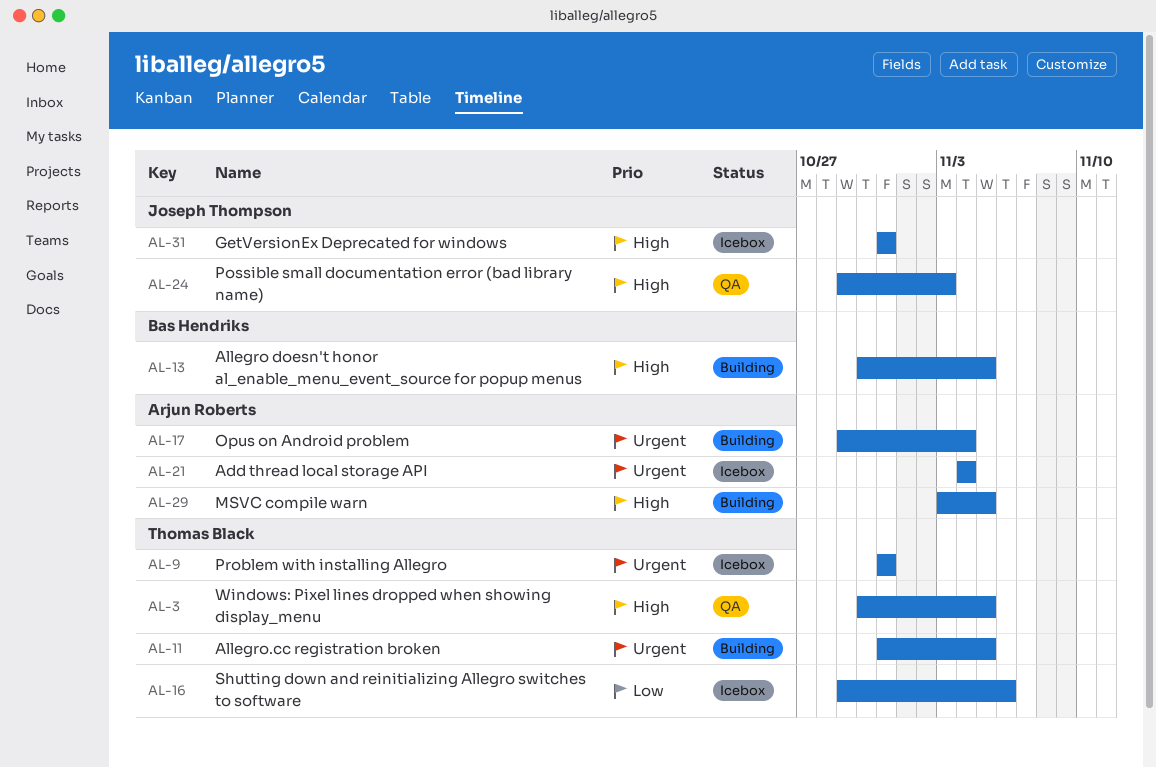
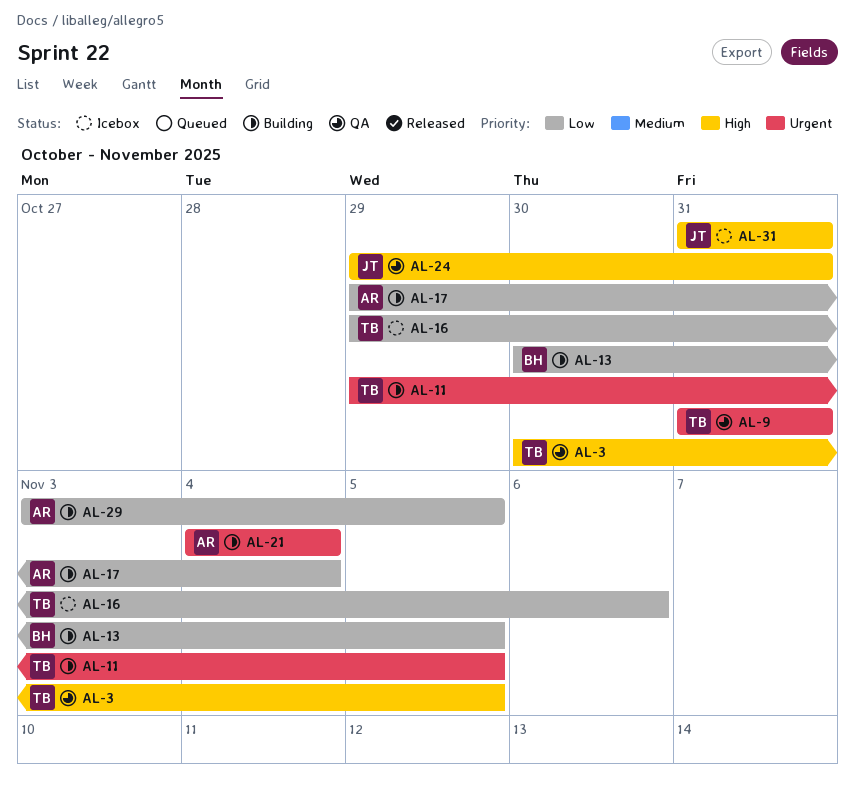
AL-9, status: Icebox -> QA
AL-11, start: Oct 31 -> Oct 29
AL-13, priority: High -> Low
AL-17, priority: Urgent -> Low
AL-21, status: Icebox -> Building
AL-24, due: Nov 3 -> Oct 31
AL-29, priority: High -> Low

